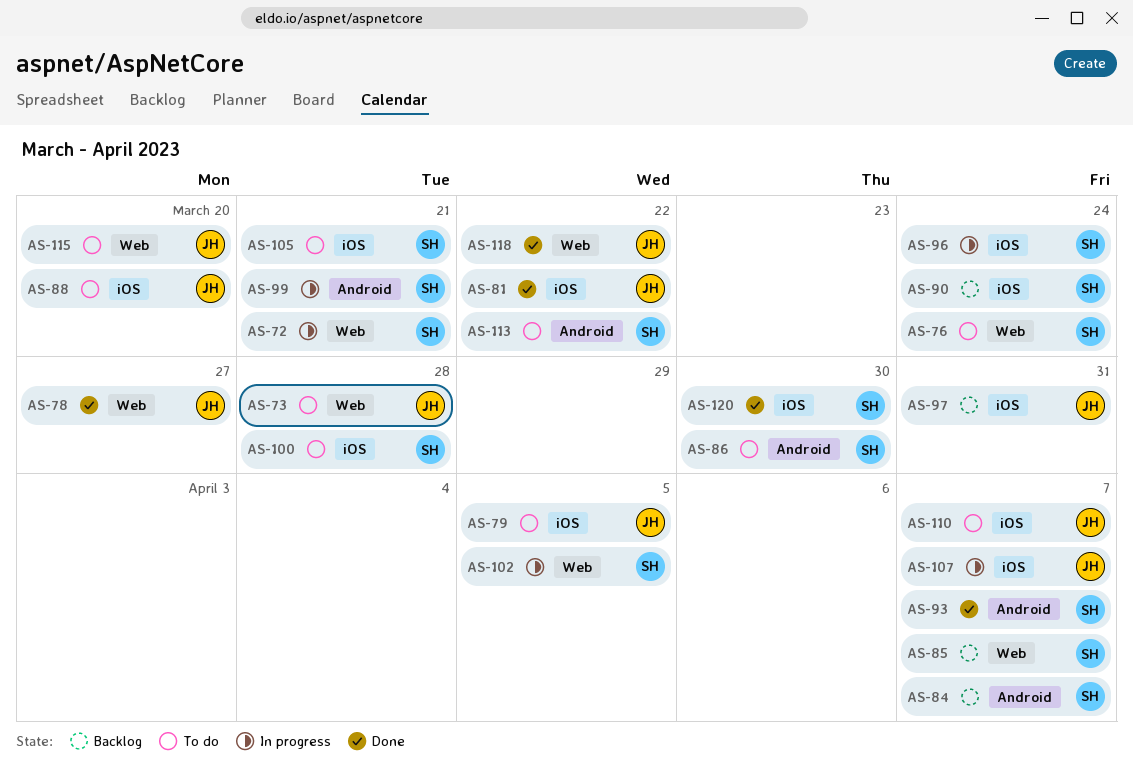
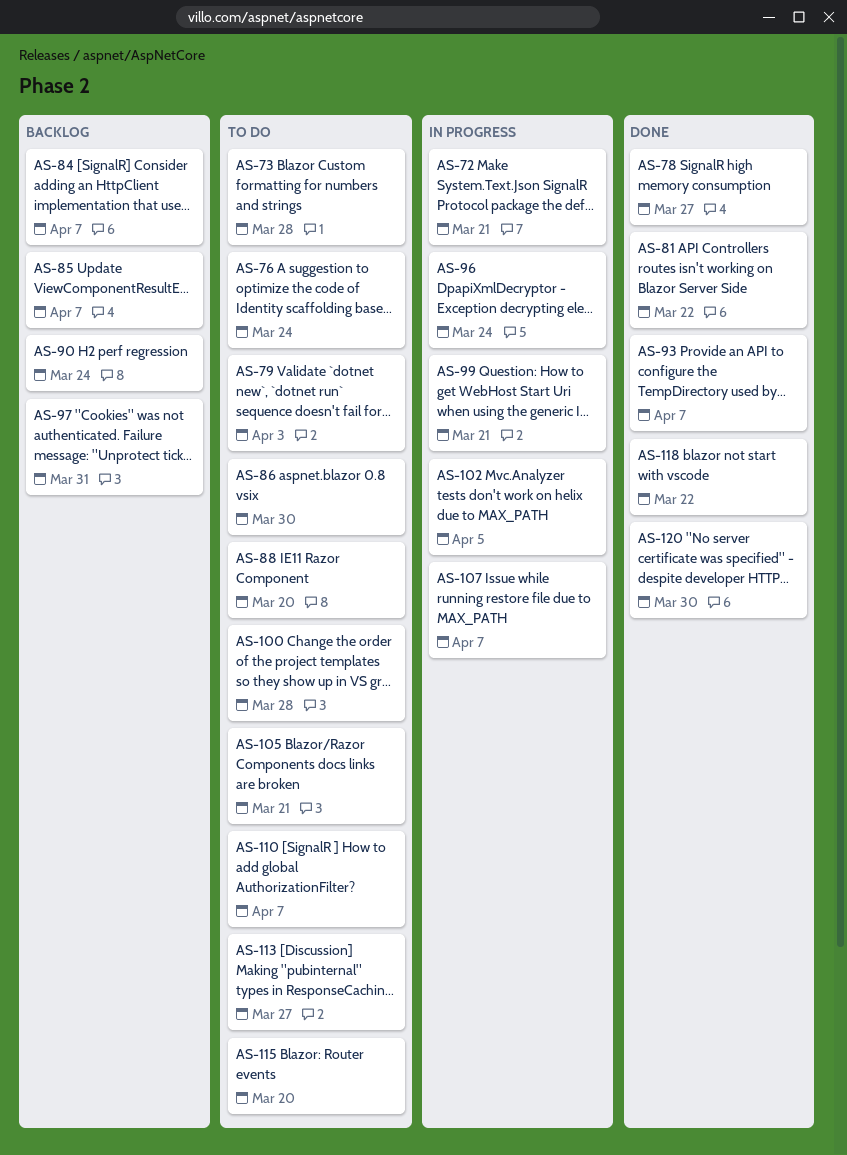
AS-79, due: Apr 5 -> Apr 3
AS-113, due: Mar 22 -> Mar 27

